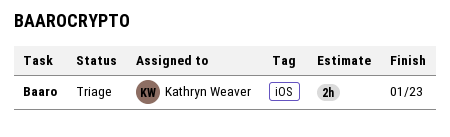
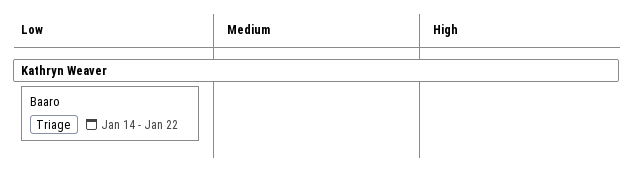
Baaro, due: Jan 23 -> Jan 22

